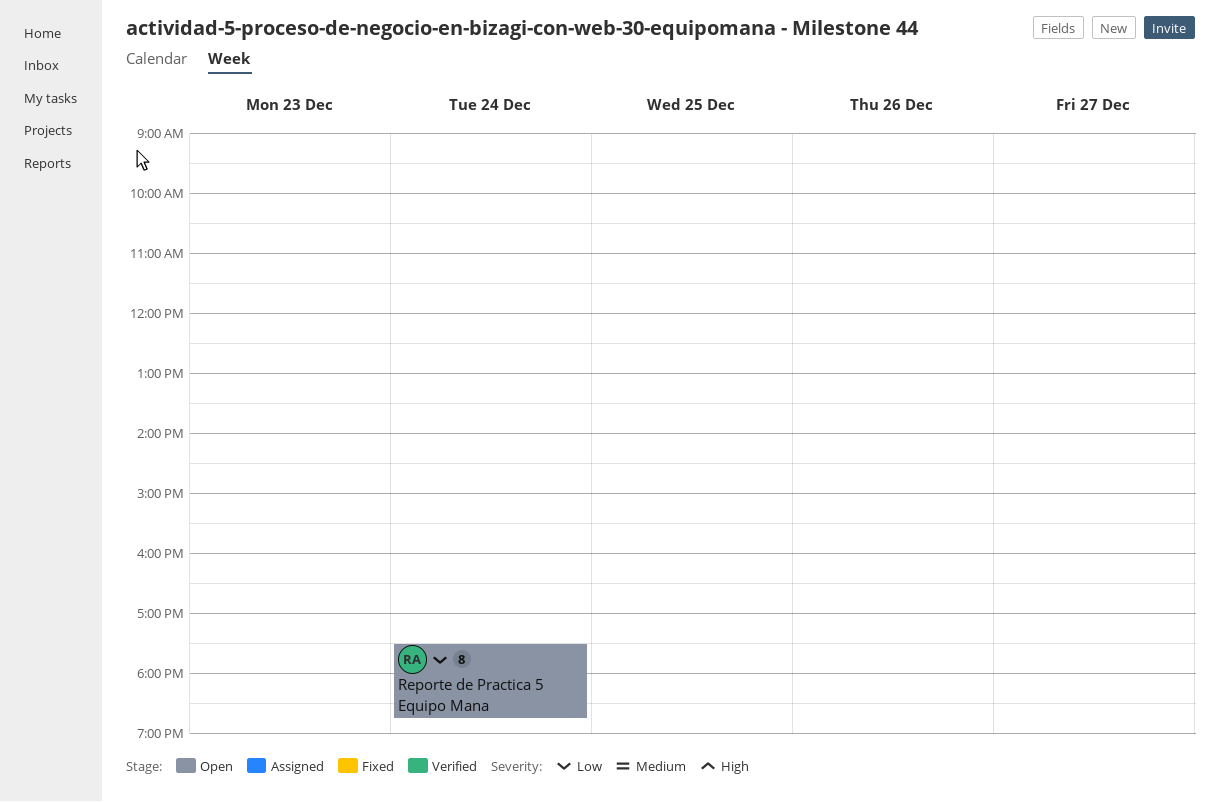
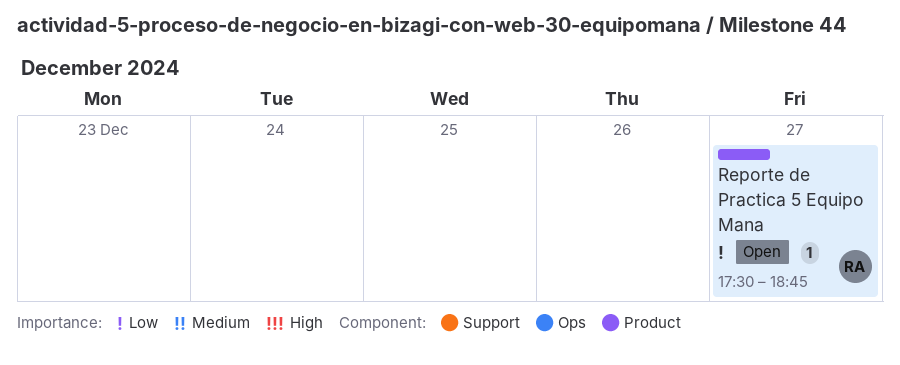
Reporte de Practica 5 Equipo Mana, estimate: 8 -> 1
Reporte de Practica 5 Equipo Mana, day: Dec 24 -> Dec 27

